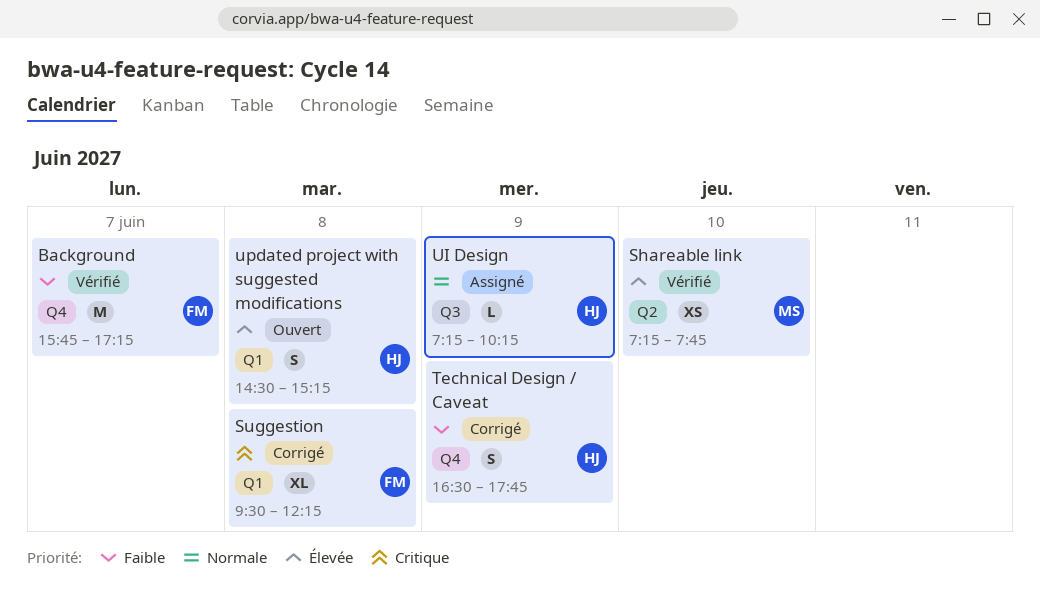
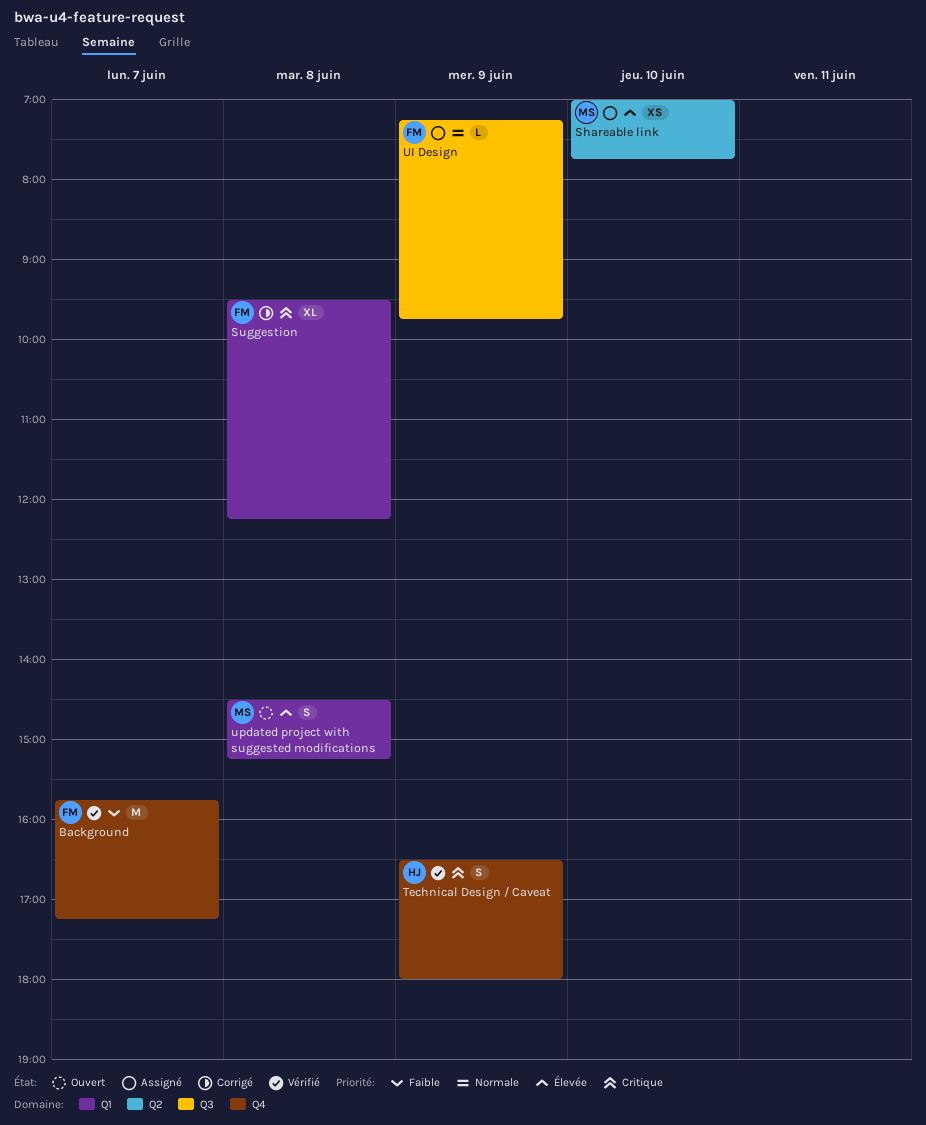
Shareable link, status: Vérifié -> Assigné
Shareable link, begins: 07:15 -> 07:00
Technical Design / Caveat, status: Corrigé -> Vérifié
Technical Design / Caveat, priority: Faible -> Critique
Technical Design / Caveat, ends: 17:45 -> 18:00
UI Design, owner: HJ -> FM
UI Design, ends: 10:15 -> 09:45
updated project with suggested modifications, owner: HJ -> MS

